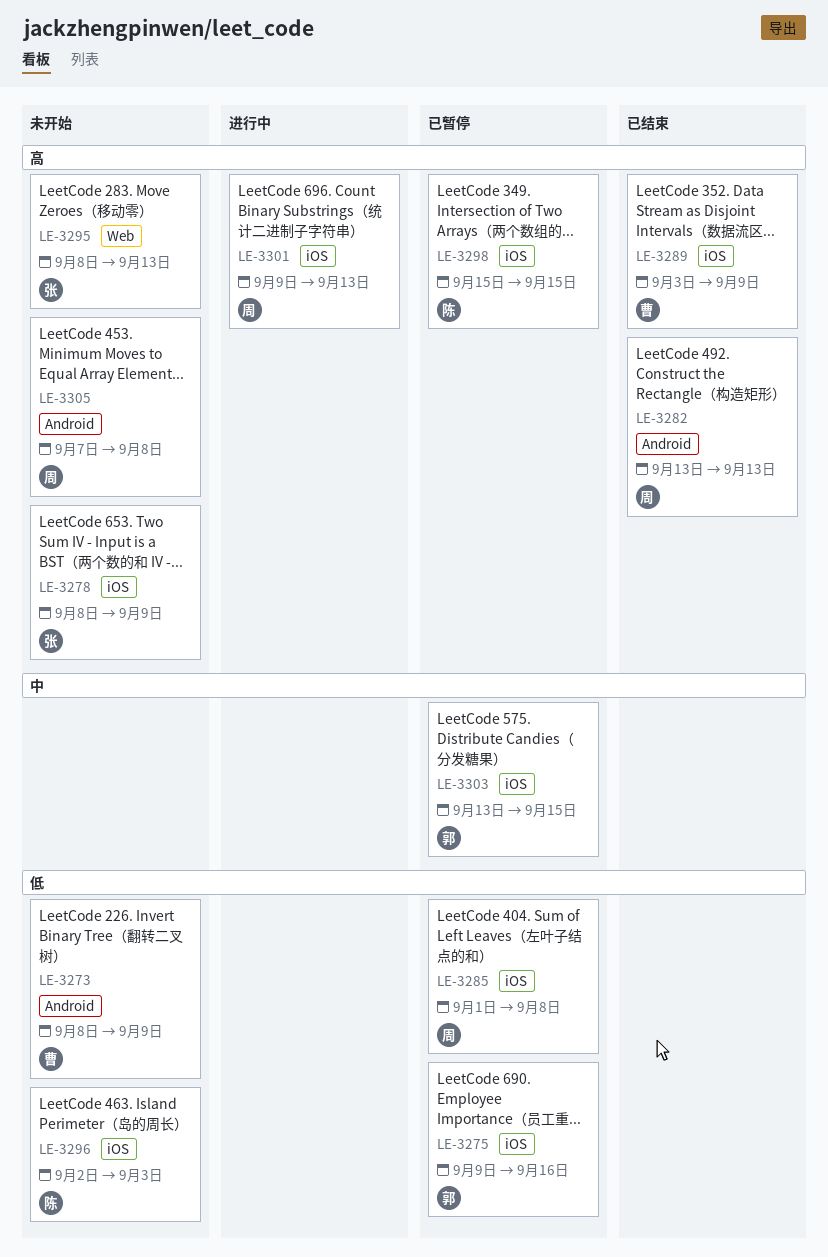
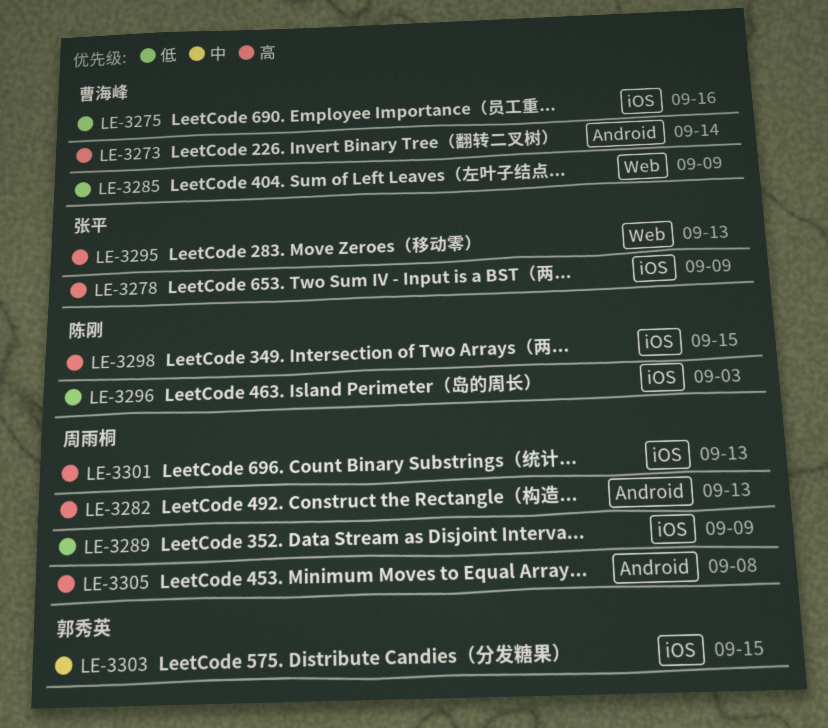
LE-3273, priority: 低 -> 高
LE-3273, due: Sep 9 -> Sep 14
LE-3275, owner: 郭秀英 -> 曹海峰
LE-3285, owner: 周雨桐 -> 曹海峰
LE-3285, label: iOS -> Web
LE-3285, due: Sep 8 -> Sep 9
LE-3289, owner: 曹海峰 -> 周雨桐
LE-3289, priority: 高 -> 低

